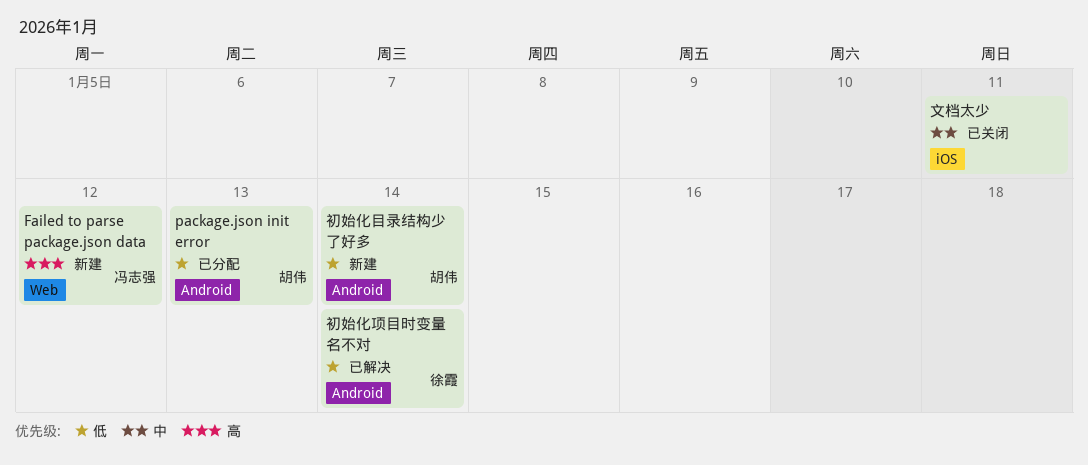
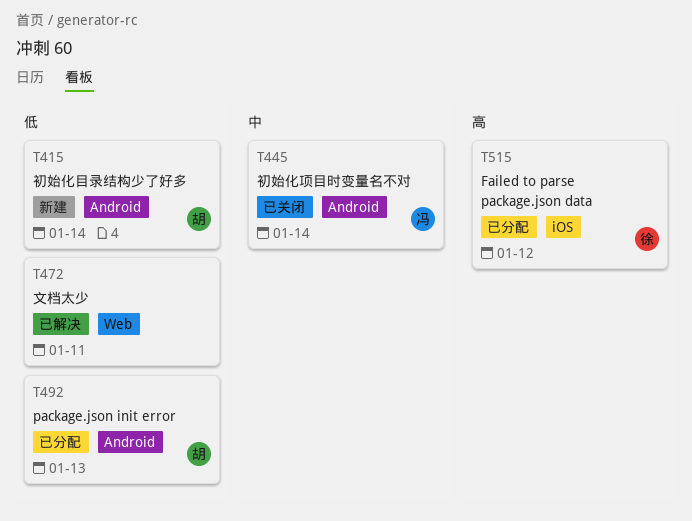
Failed to parse package.json data, status: 新建 -> 已分配
Failed to parse package.json data, owner: 冯志强 -> 徐霞
Failed to parse package.json data, label: Web -> iOS
初始化项目时变量名不对, status: 已解决 -> 已关闭
初始化项目时变量名不对, owner: 徐霞 -> 冯志强
初始化项目时变量名不对, priority: 低 -> 中
文档太少, status: 已关闭 -> 已解决
文档太少, priority: 中 -> 低
文档太少, label: iOS -> Web

